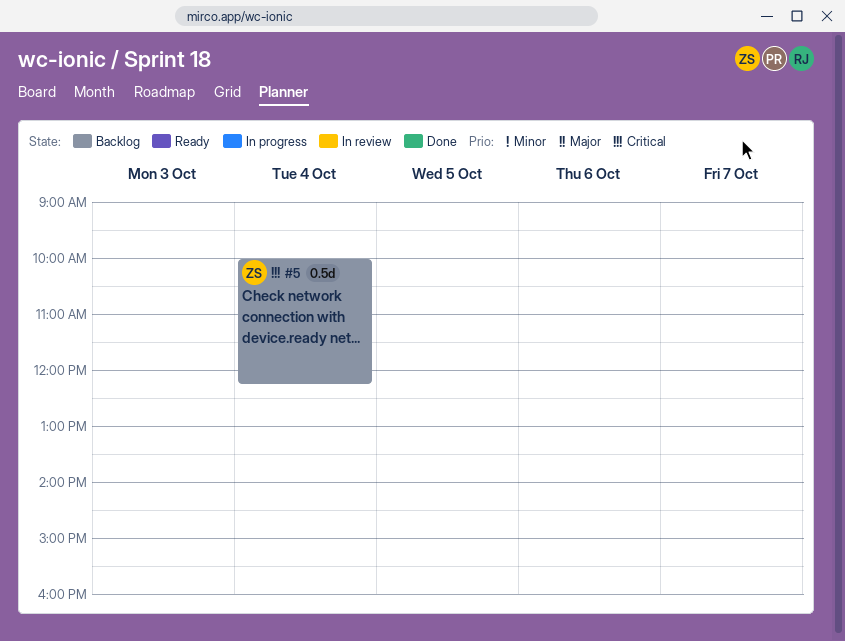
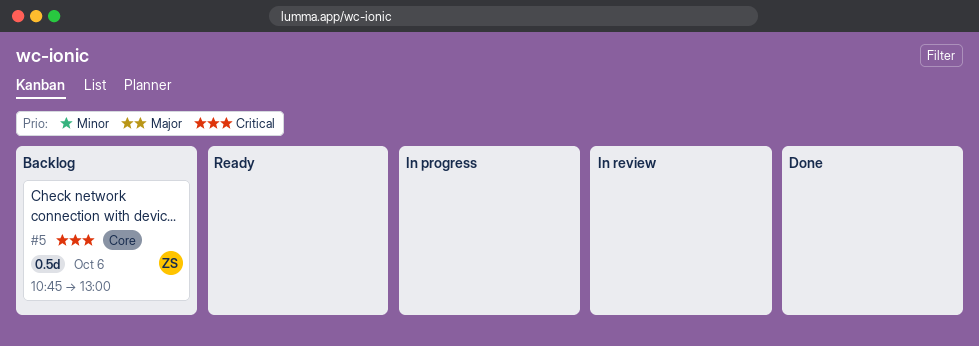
#5, day: Oct 4 -> Oct 6
#5, begins: 10:00 -> 10:45
#5, ends: 12:15 -> 13:00

